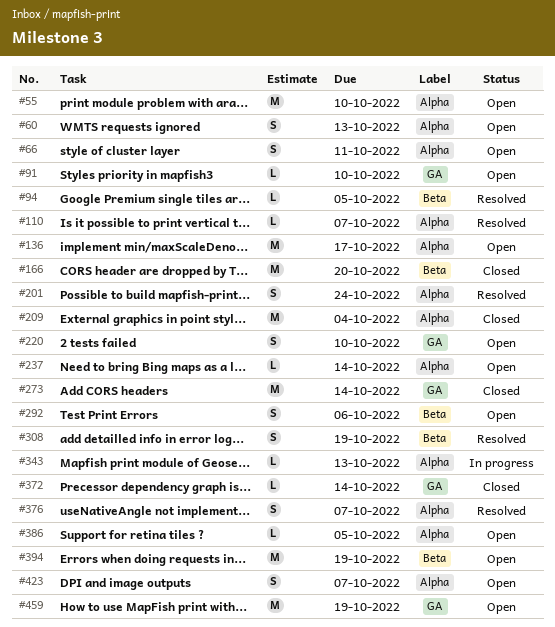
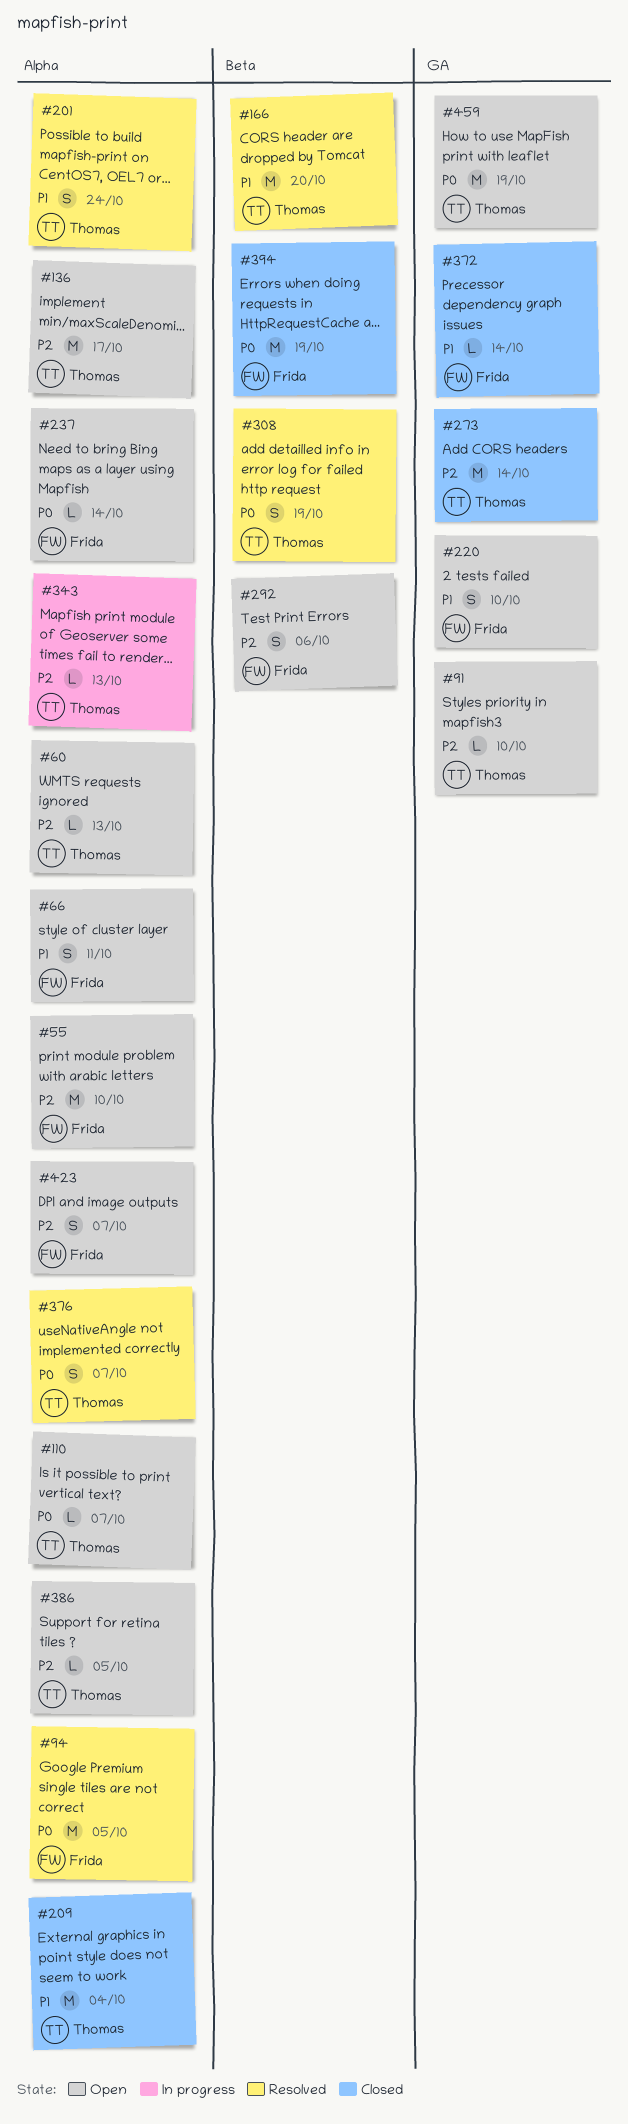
#60, estimate: S -> L
#94, label: Beta -> Alpha
#94, estimate: L -> M
#110, status: Resolved -> Open
#166, status: Closed -> Resolved
#394, status: Open -> Closed

